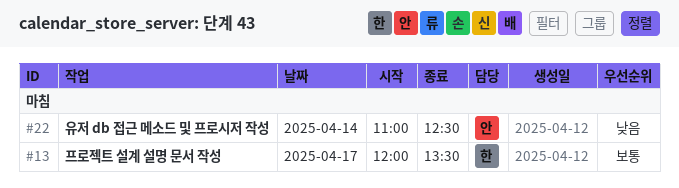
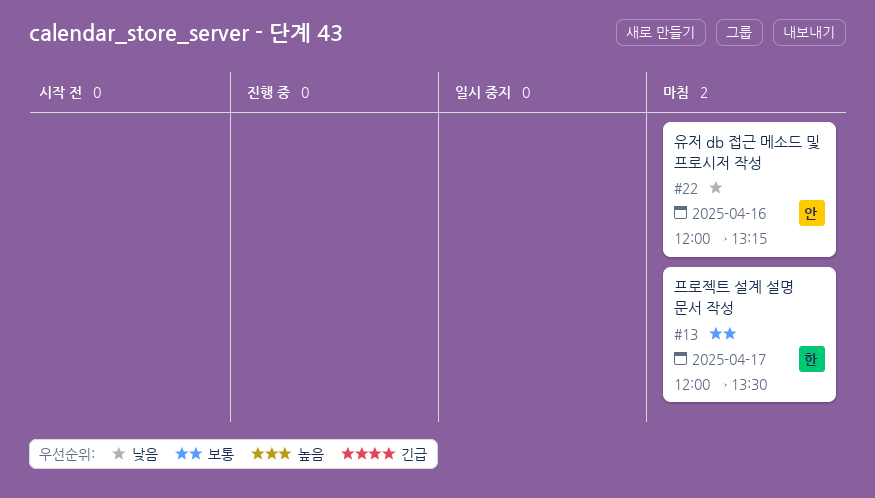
#22, day: Apr 14 -> Apr 16
#22, begins: 11:00 -> 12:00
#22, ends: 12:30 -> 13:15

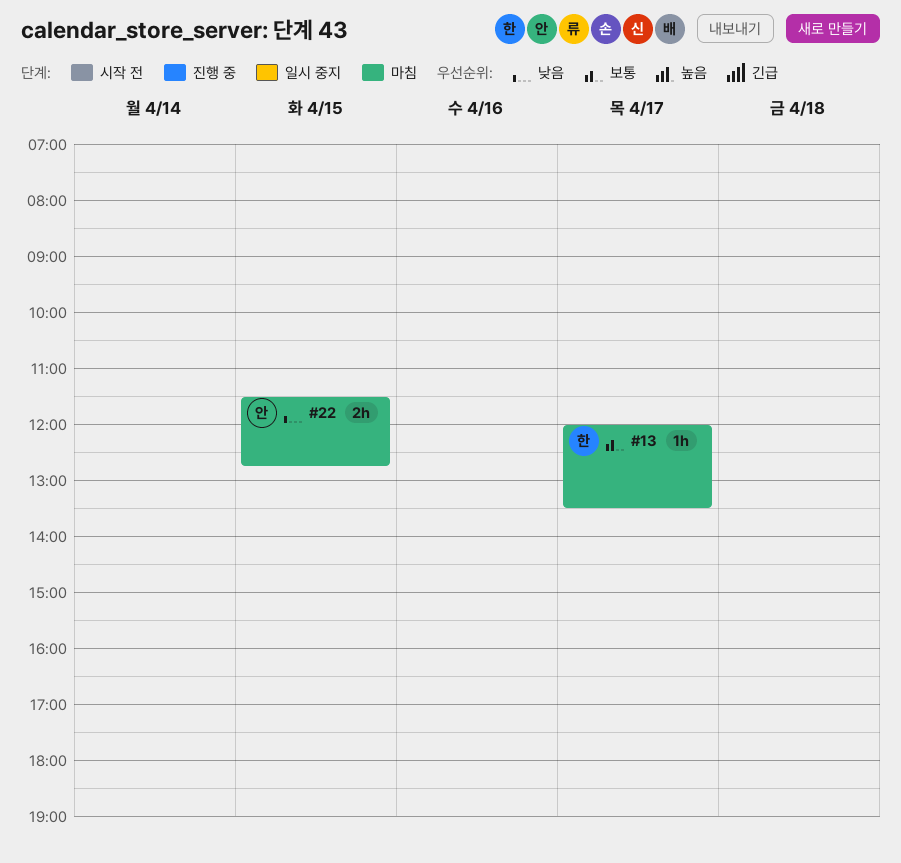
#22, day: Apr 16 -> Apr 15
#22, begins: 12:00 -> 11:30
#22, ends: 13:15 -> 12:45

